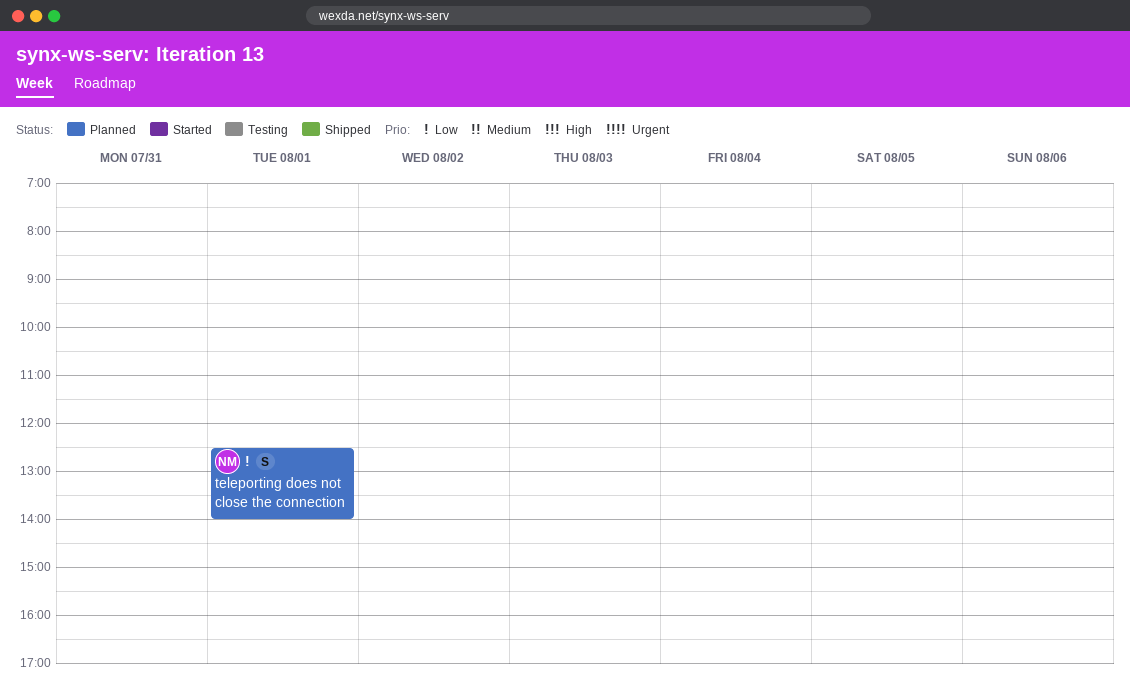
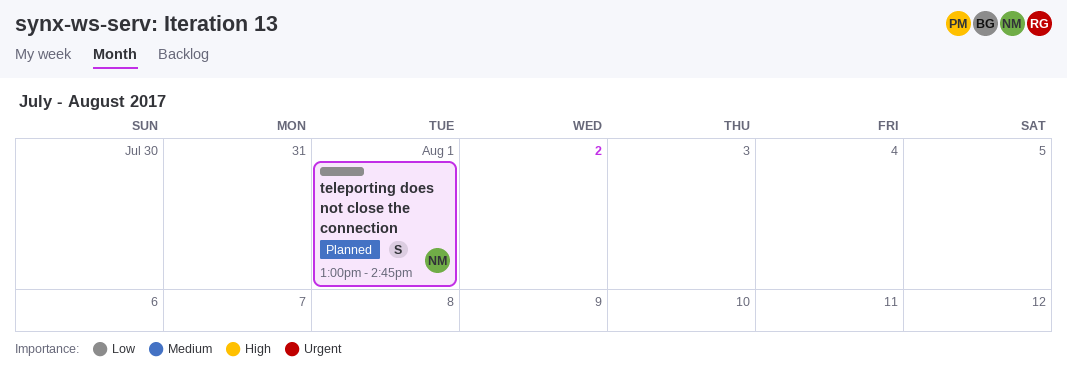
teleporting does not close the connection, begins: 12:30 -> 13:00
teleporting does not close the connection, ends: 14:00 -> 14:45

